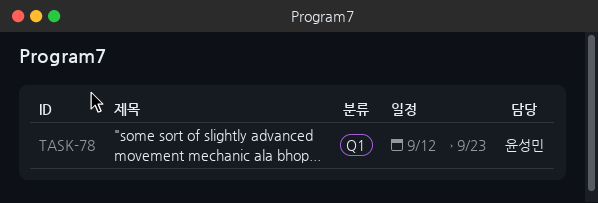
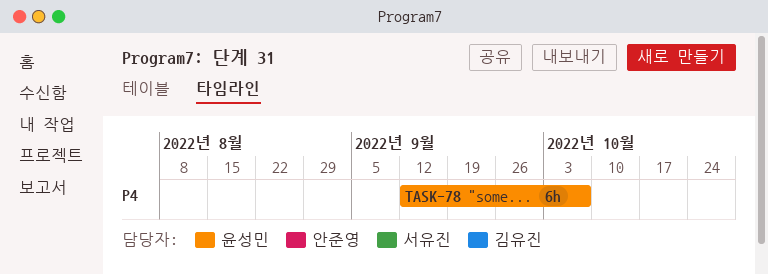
TASK-78, due: Sep 23 -> Oct 7

